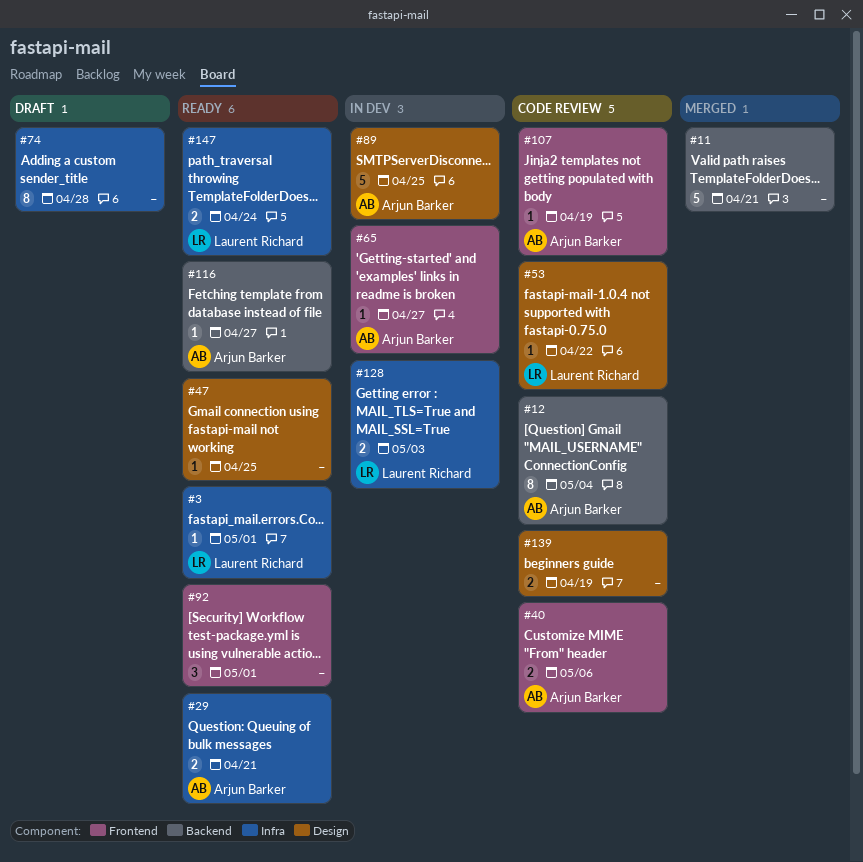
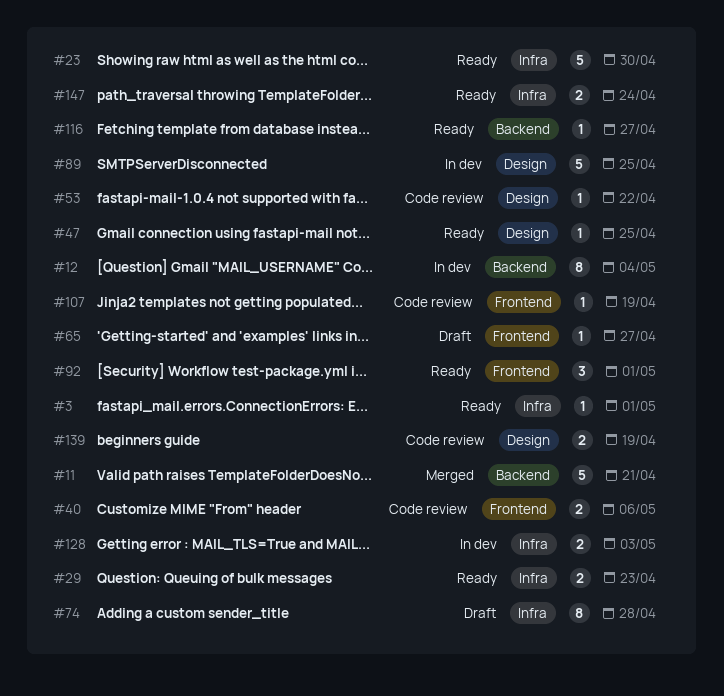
#12, status: Code review -> In dev
#23: none -> present
#29, due: Apr 21 -> Apr 23
#65, status: In dev -> Draft

